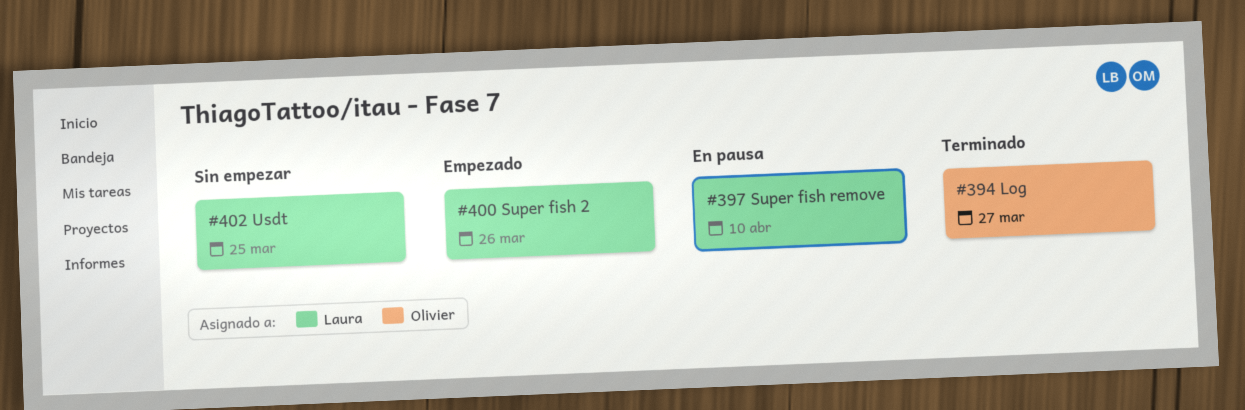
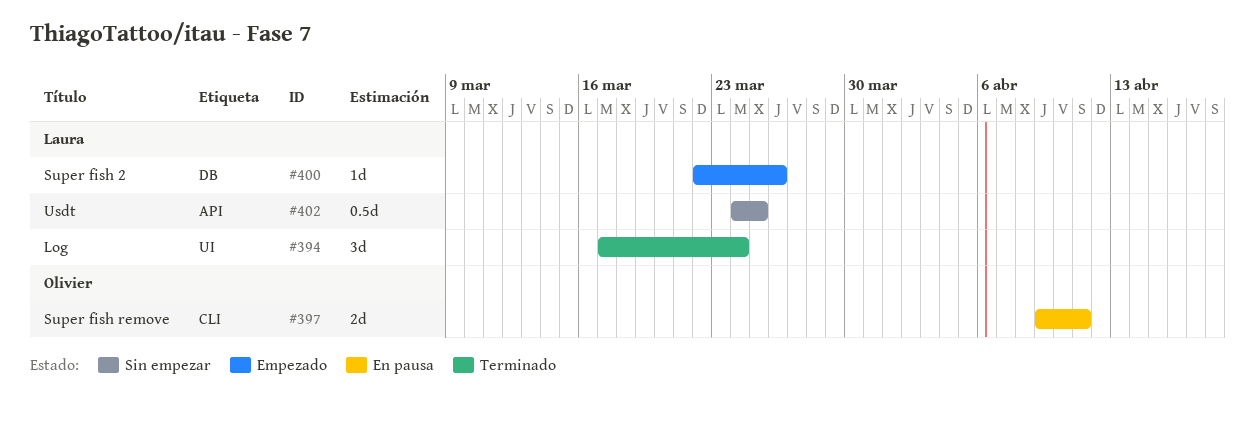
#394, owner: Olivier -> Laura
#394, due: Mar 27 -> Mar 24
#397, owner: Laura -> Olivier
#397, due: Apr 10 -> Apr 11

